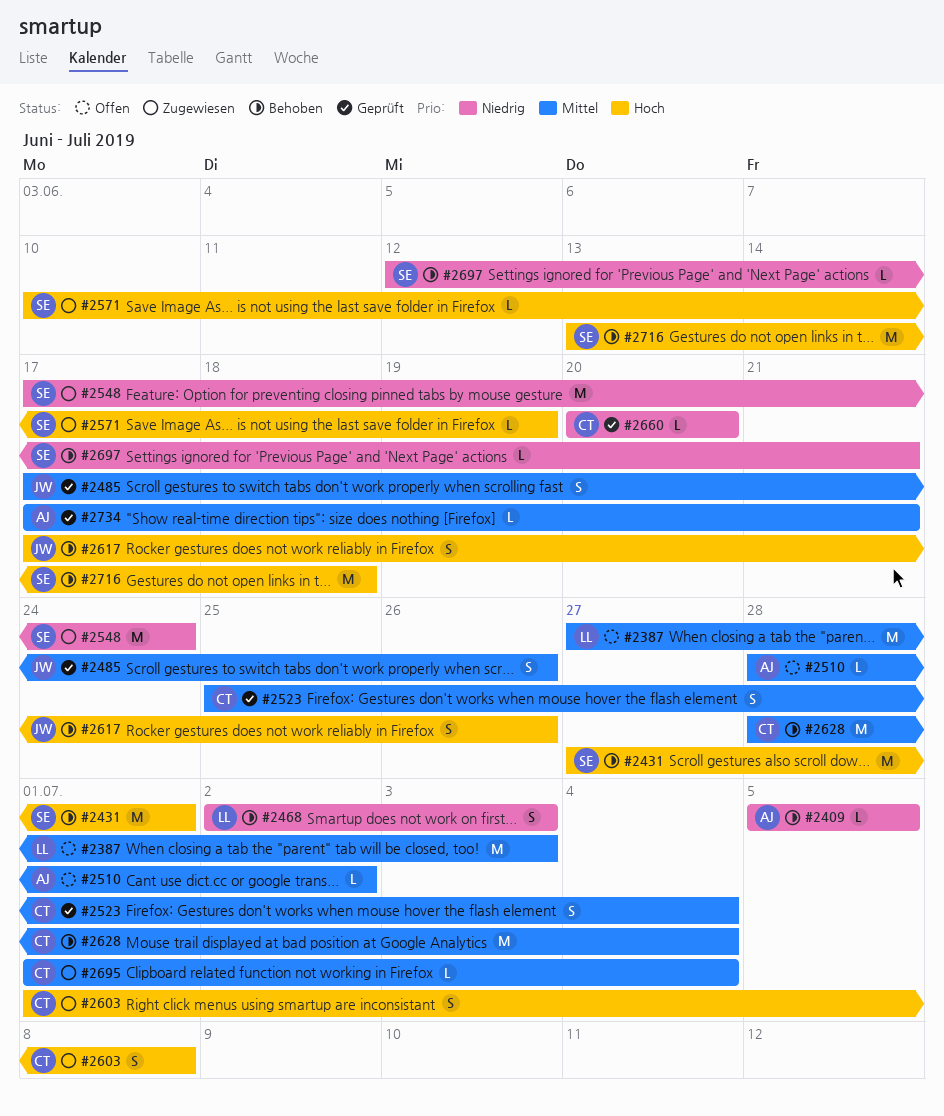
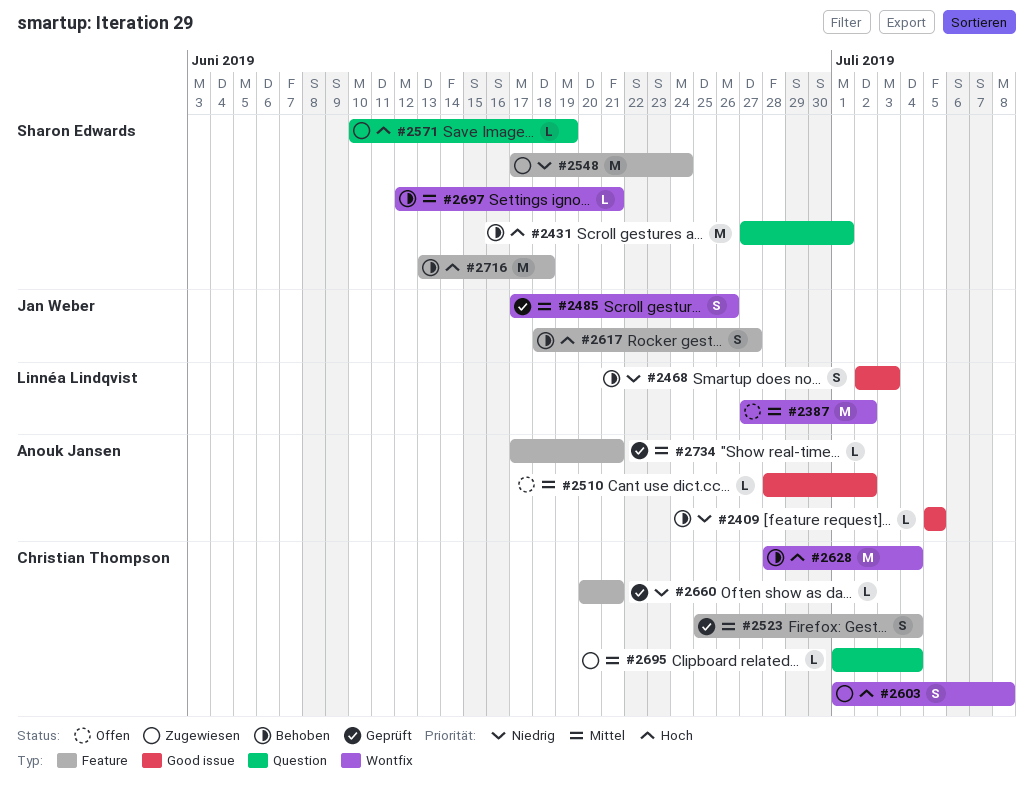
#2387, due: Jul 3 -> Jul 2
#2617, start: Jun 17 -> Jun 18
#2617, due: Jun 26 -> Jun 27
#2628, priority: Mittel -> Hoch
#2660, due: Jun 20 -> Jun 21
#2697, priority: Niedrig -> Mittel

